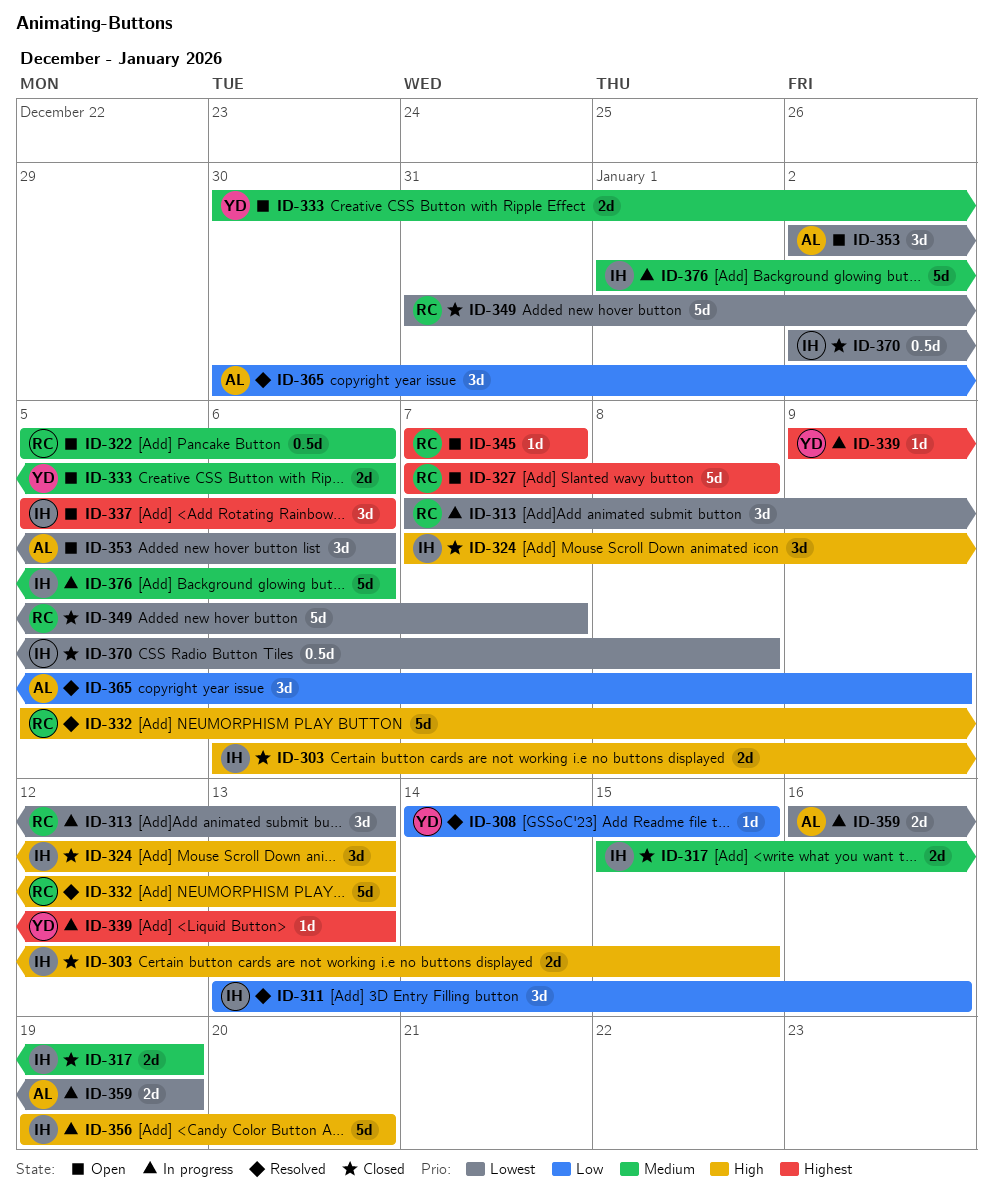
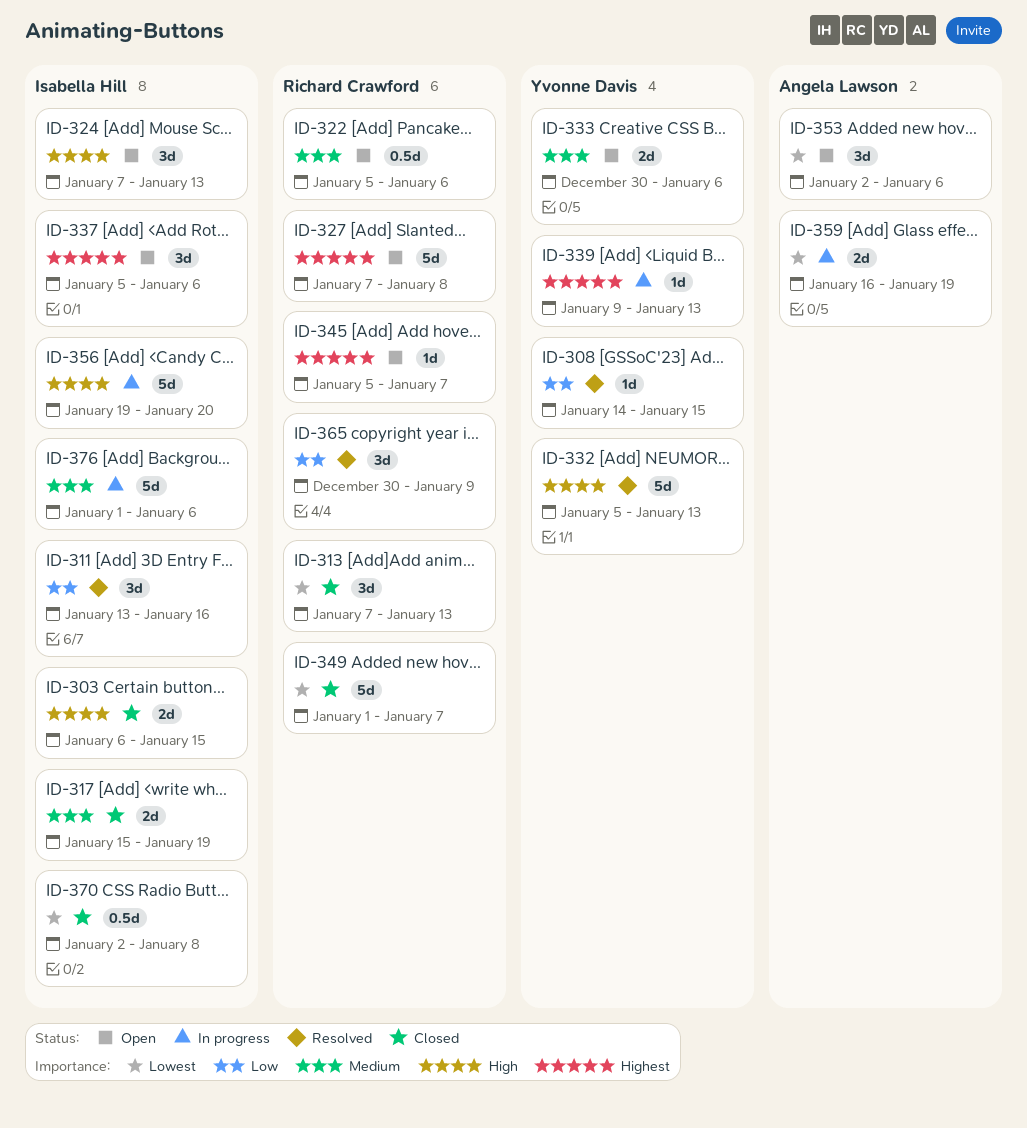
ID-313, status: In progress -> Closed
ID-324, status: Closed -> Open
ID-332, owner: Richard Crawford -> Yvonne Davis
ID-345, start: Jan 7 -> Jan 5
ID-349, start: Dec 31 -> Jan 1
ID-365, owner: Angela Lawson -> Richard Crawford

